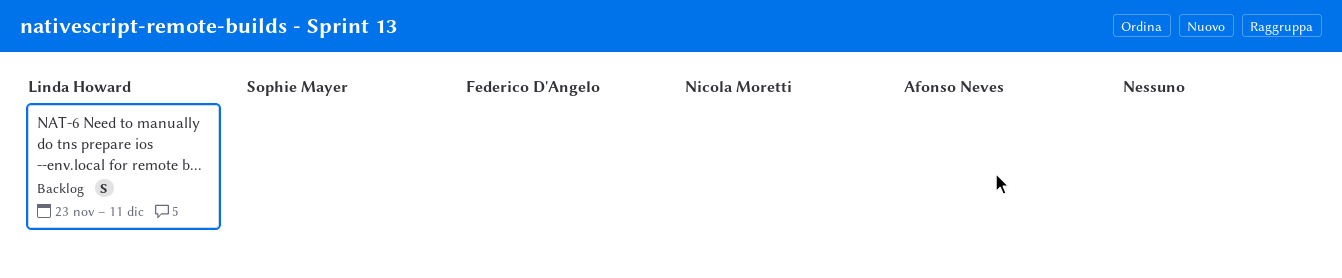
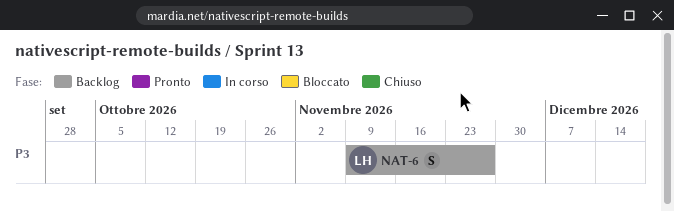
NAT-6, start: Nov 23 -> Nov 9
NAT-6, due: Dec 11 -> Nov 27

